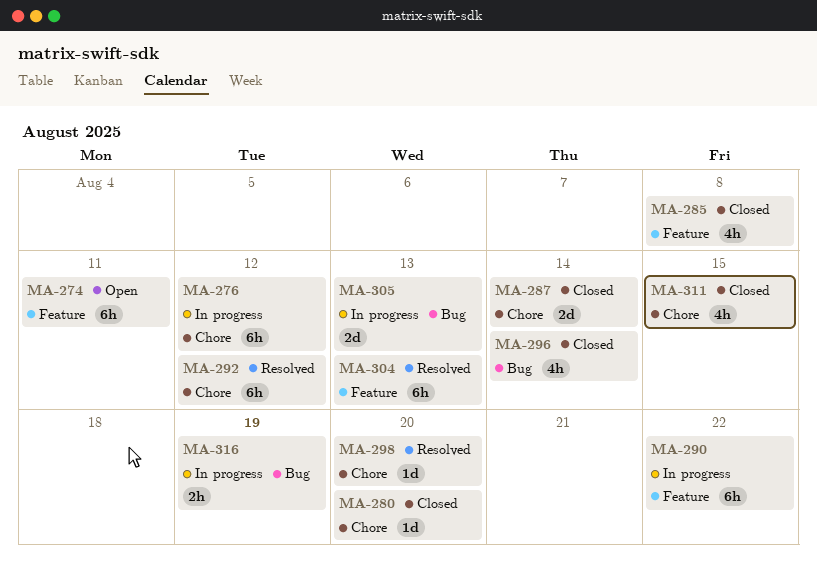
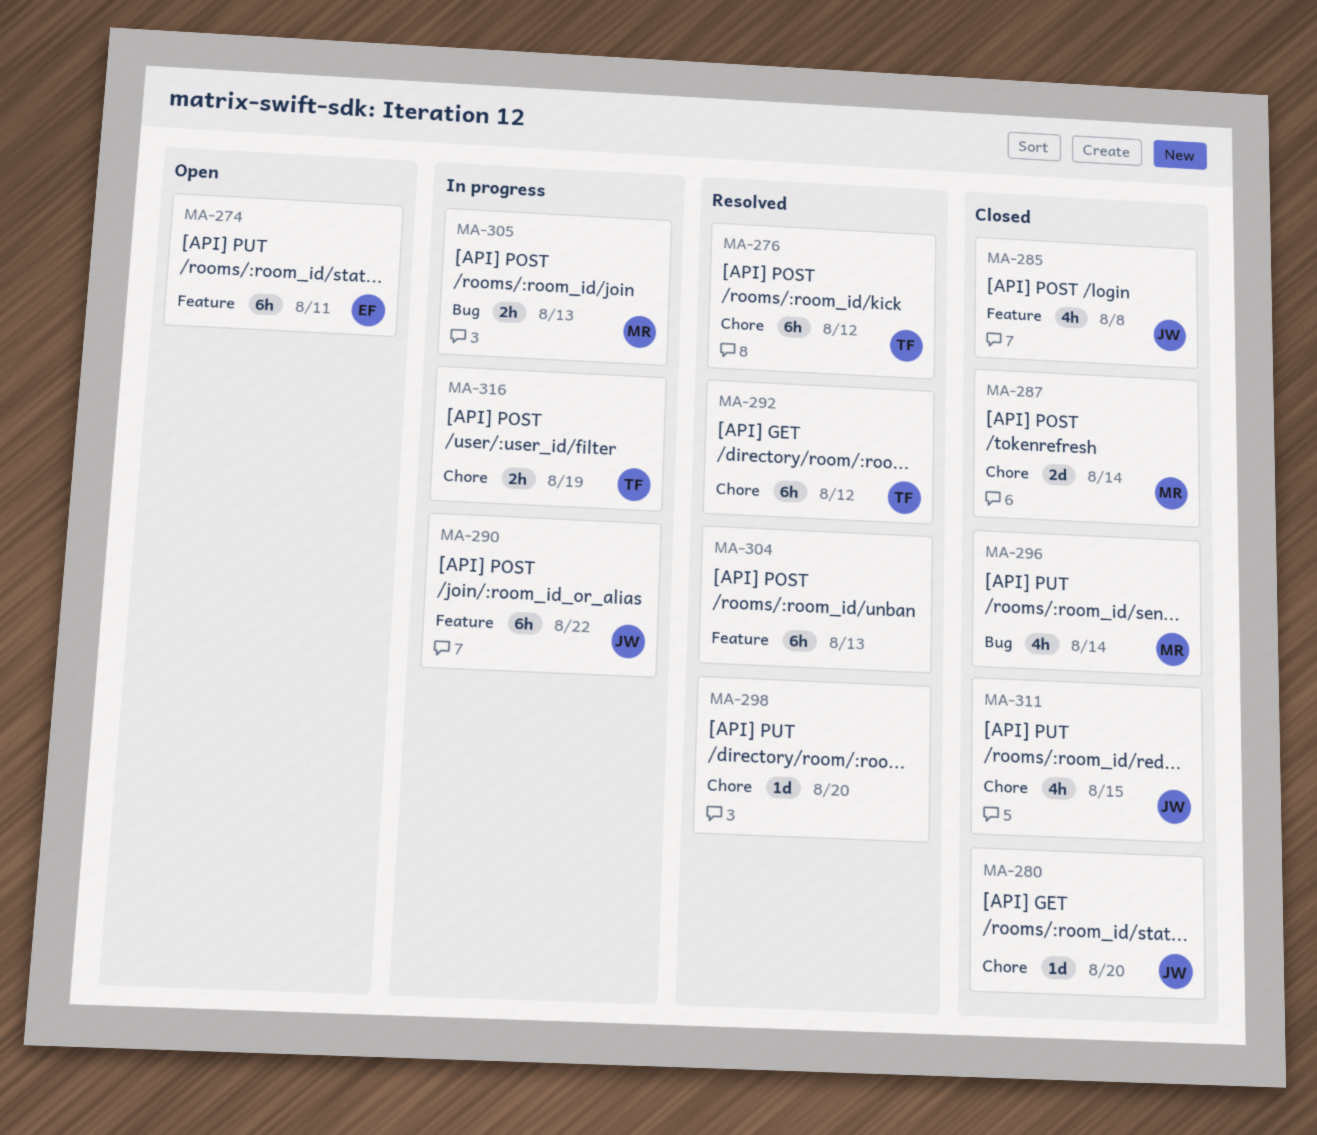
MA-276, status: In progress -> Resolved
MA-305, estimate: 2d -> 2h
MA-316, label: Bug -> Chore

